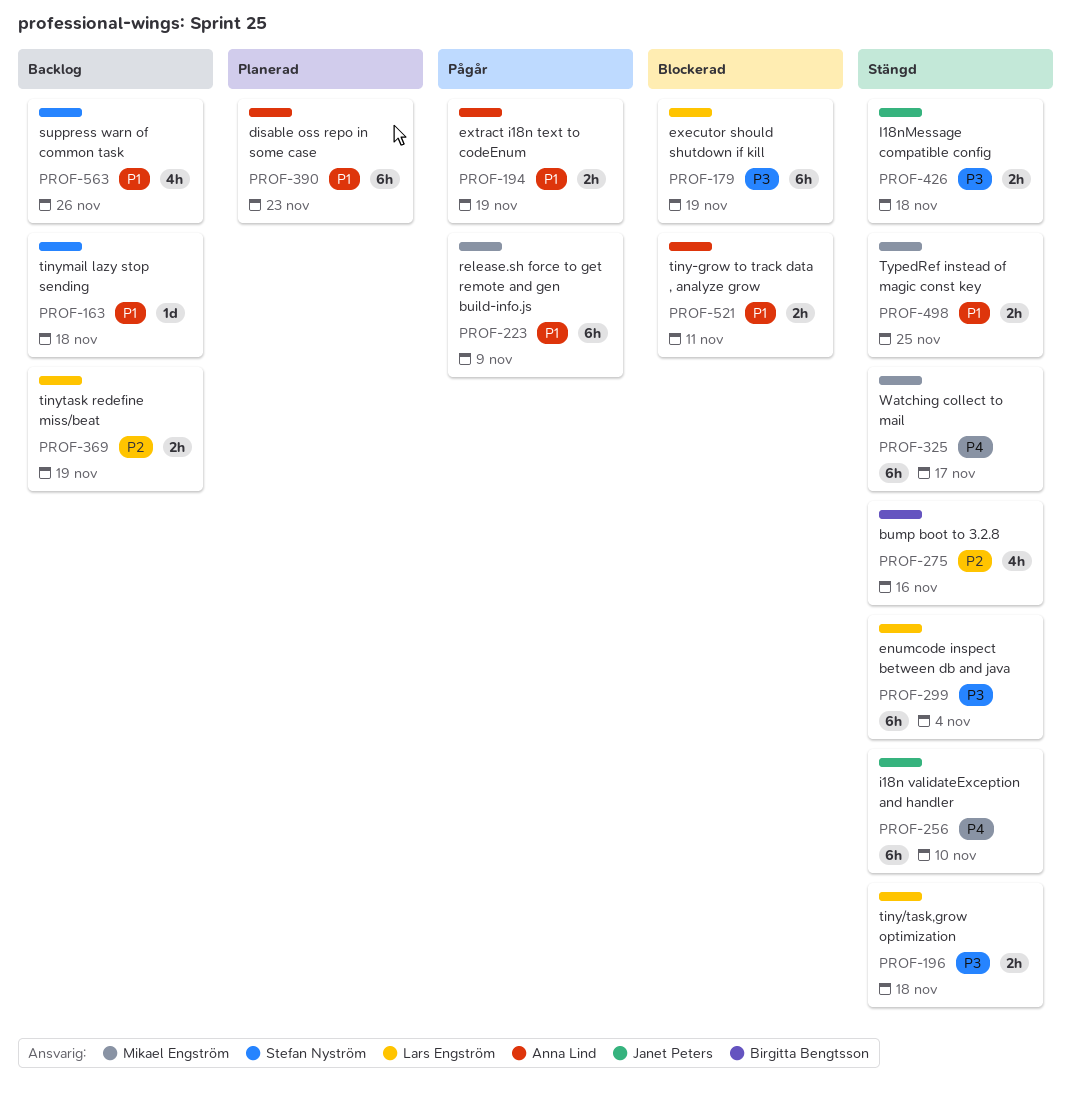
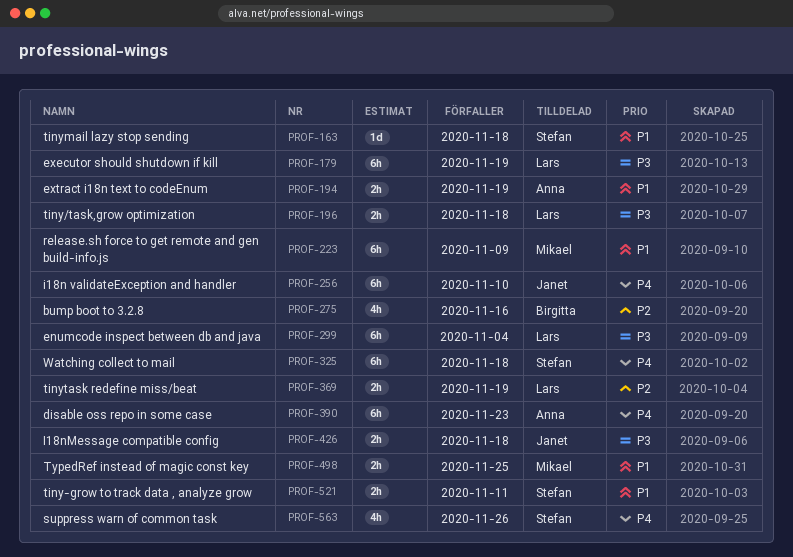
PROF-325, owner: Mikael Engström -> Stefan Nyström
PROF-325, due: Nov 17 -> Nov 18
PROF-390, priority: P1 -> P4
PROF-521, owner: Anna Lind -> Stefan Nyström
PROF-563, priority: P1 -> P4

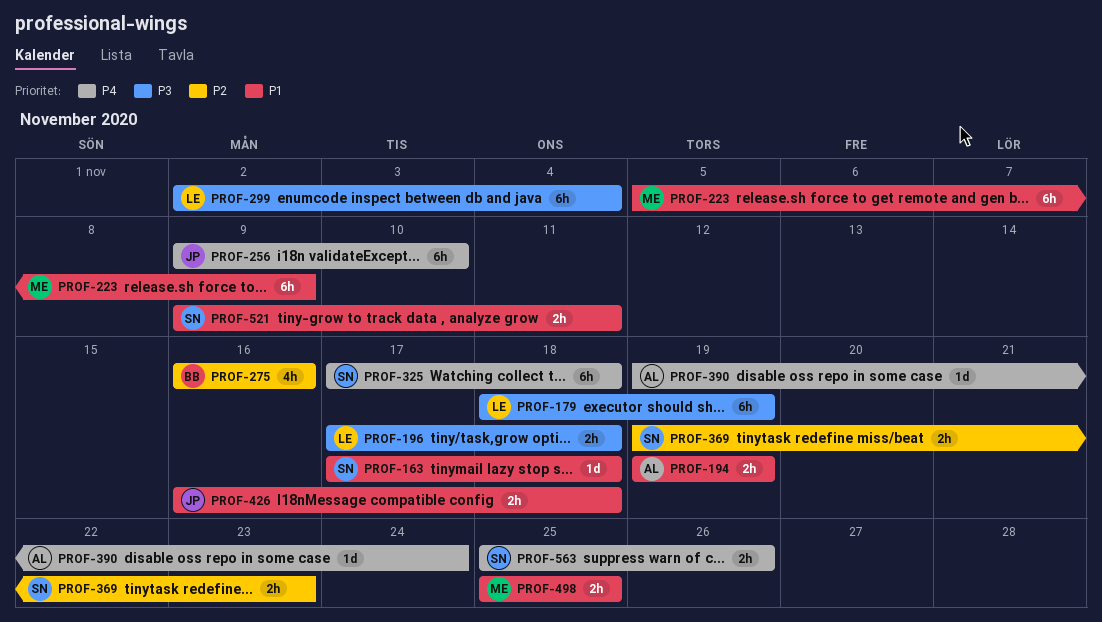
PROF-369, owner: Lars -> Stefan
PROF-369, due: Nov 19 -> Nov 23
PROF-390, estimate: 6h -> 1d
PROF-390, due: Nov 23 -> Nov 24
PROF-426, priority: P3 -> P1
PROF-563, estimate: 4h -> 2h

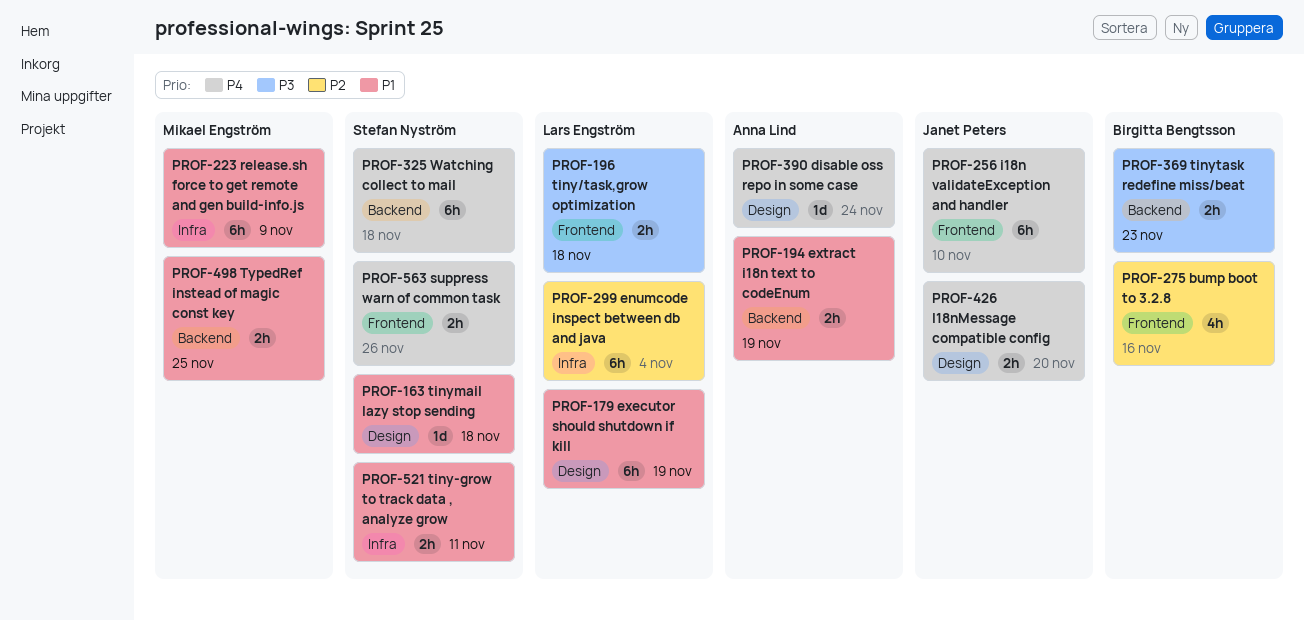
PROF-179, priority: P3 -> P1
PROF-299, priority: P3 -> P2
PROF-369, owner: Stefan Nyström -> Birgitta Bengtsson
PROF-369, priority: P2 -> P3
PROF-426, priority: P1 -> P4
PROF-426, due: Nov 18 -> Nov 20

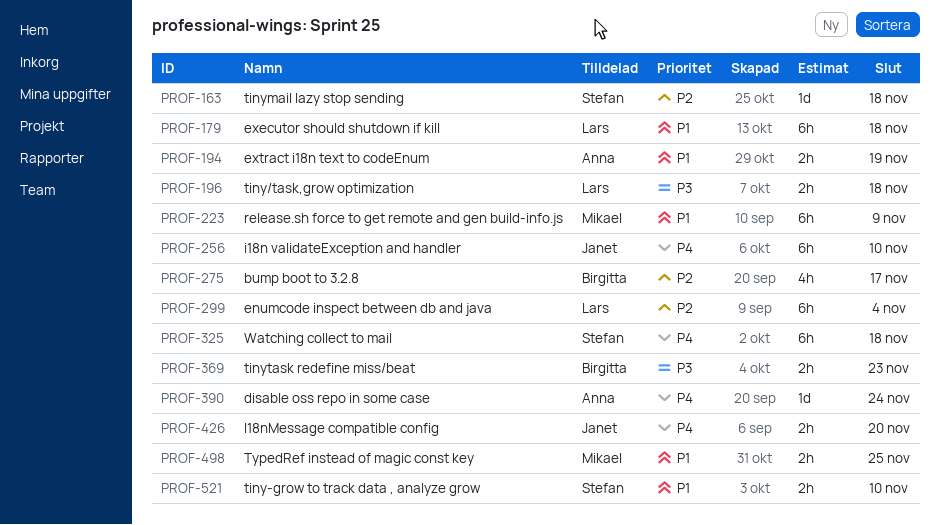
PROF-163, priority: P1 -> P2
PROF-179, due: Nov 19 -> Nov 18
PROF-275, due: Nov 16 -> Nov 17
PROF-521, due: Nov 11 -> Nov 10
PROF-563: present -> none

